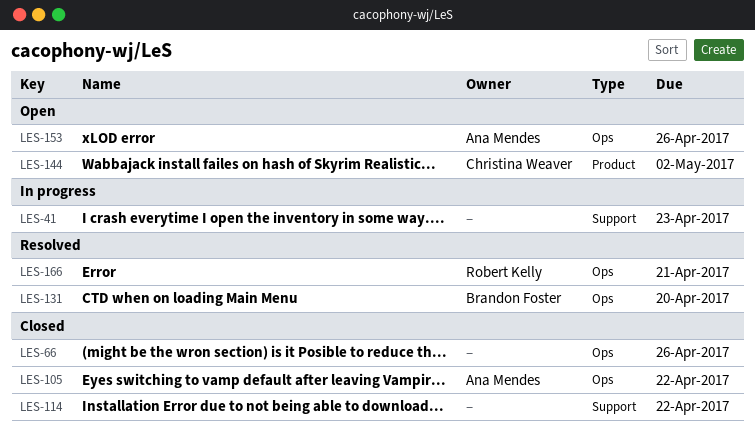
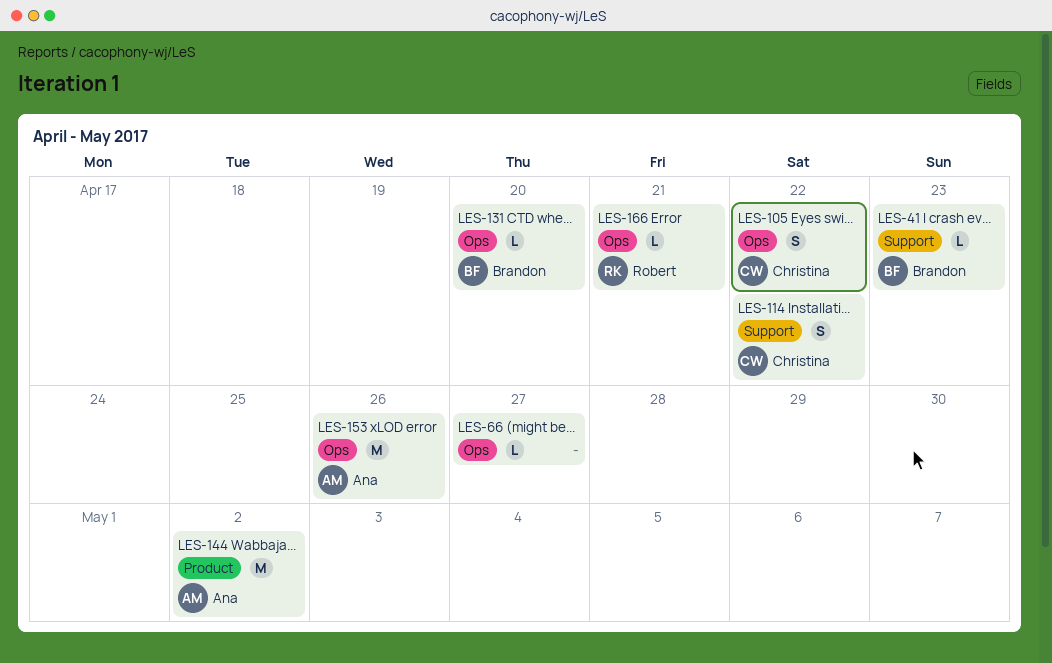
LES-41, owner: none -> Brandon Foster
LES-66, due: Apr 26 -> Apr 27
LES-105, owner: Ana Mendes -> Christina Weaver
LES-114, owner: none -> Christina Weaver
LES-144, owner: Christina Weaver -> Ana Mendes

